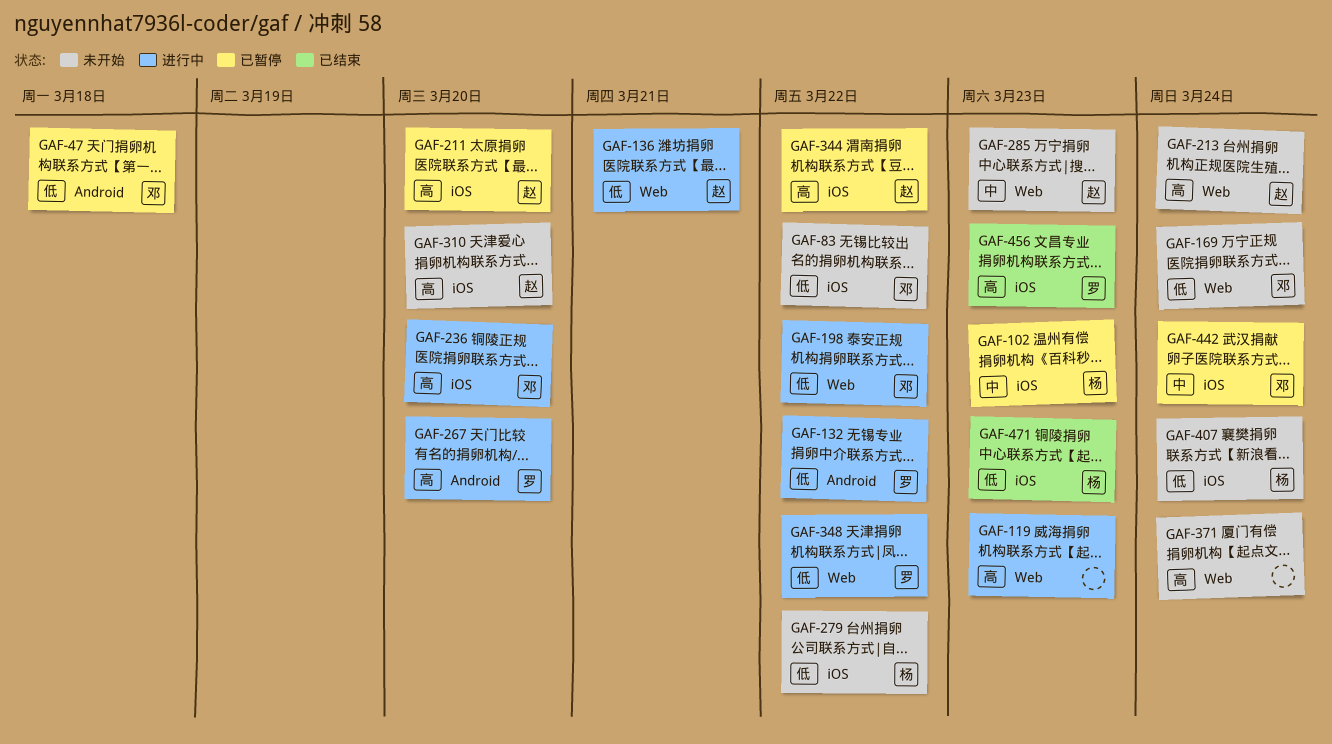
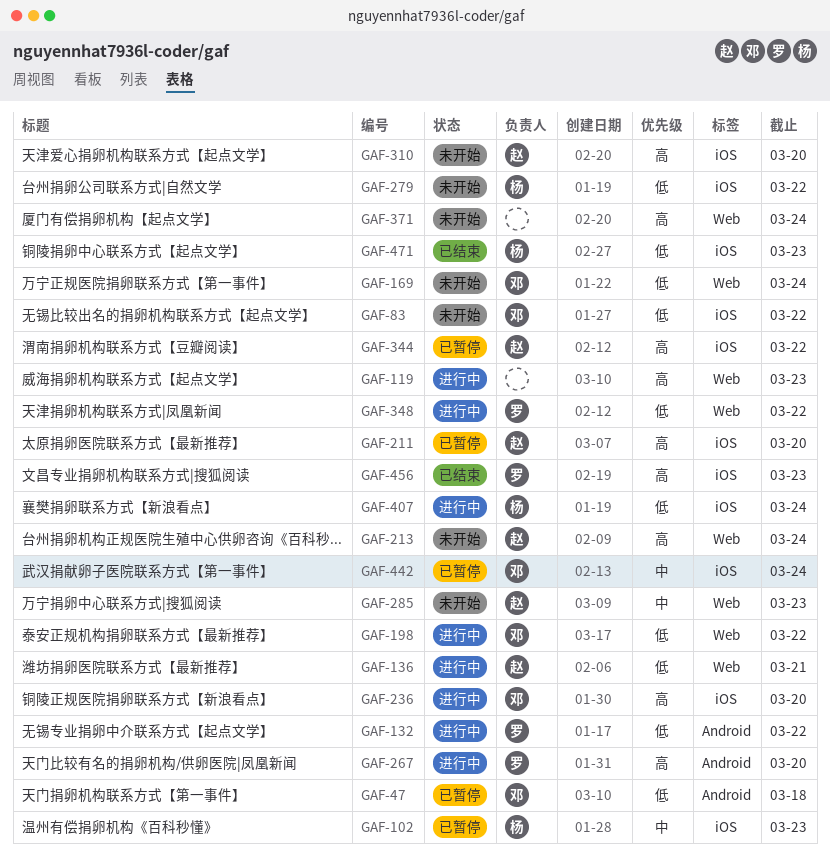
GAF-407, status: 未开始 -> 进行中

